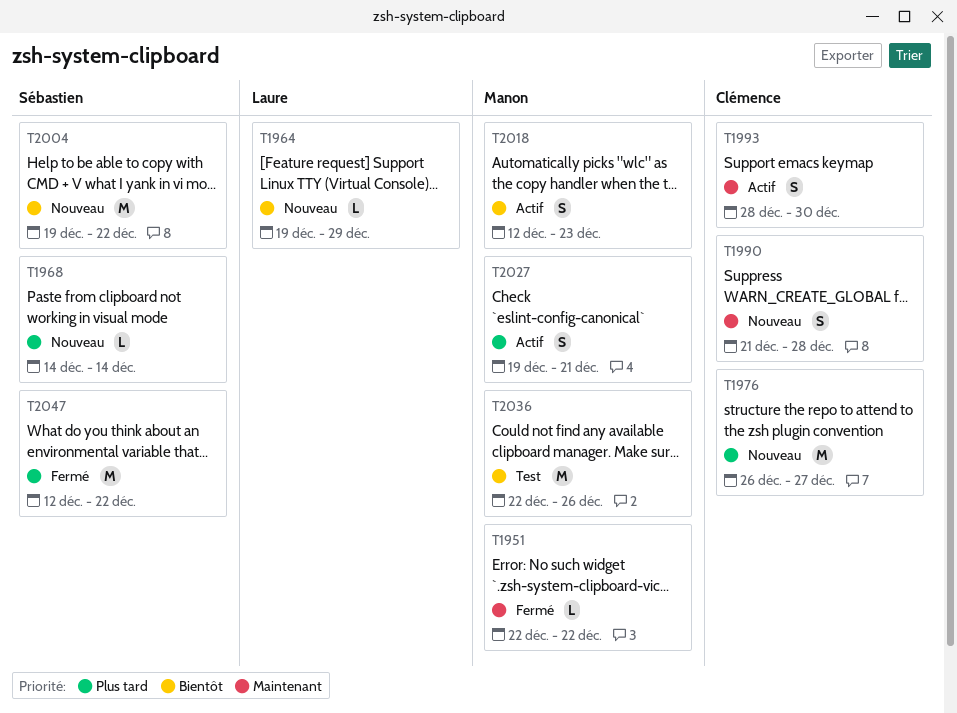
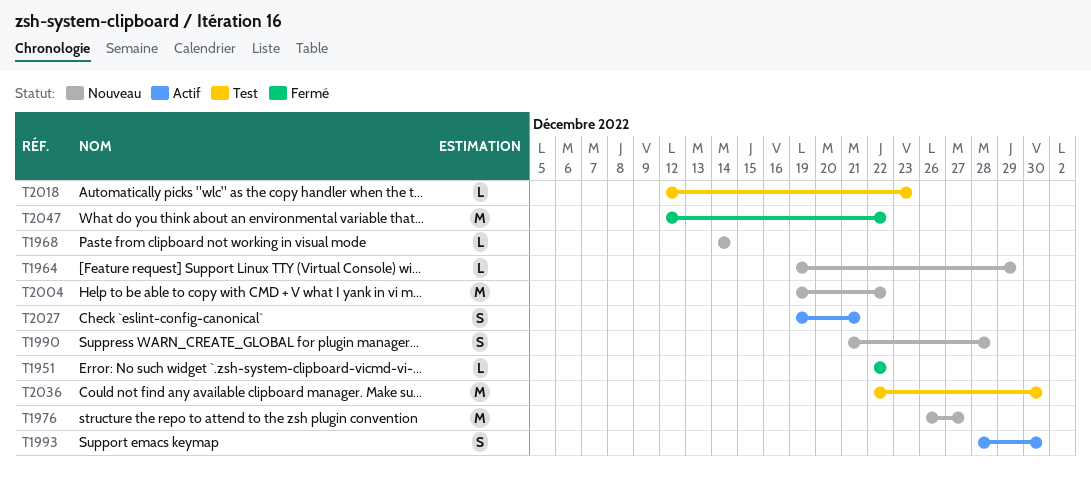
T2018, status: Actif -> Test
T2018, estimate: S -> L
T2036, due: Dec 26 -> Dec 30

